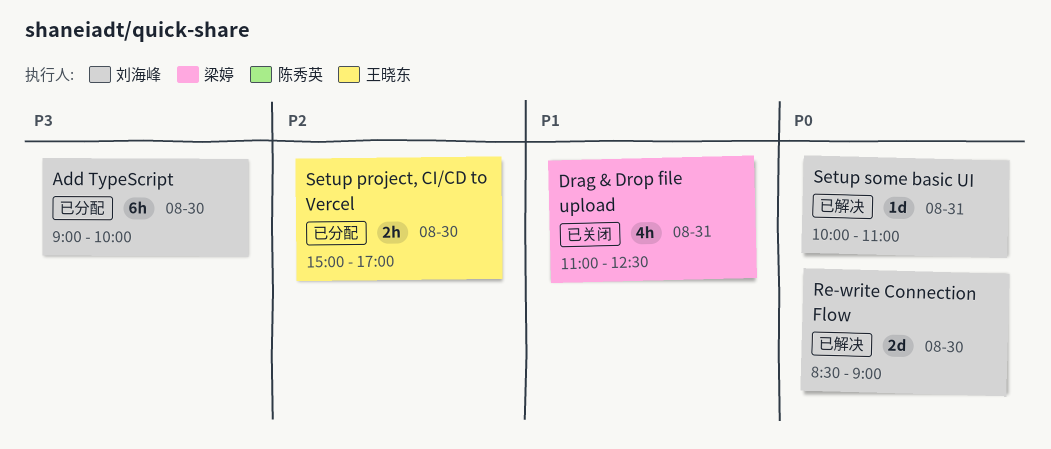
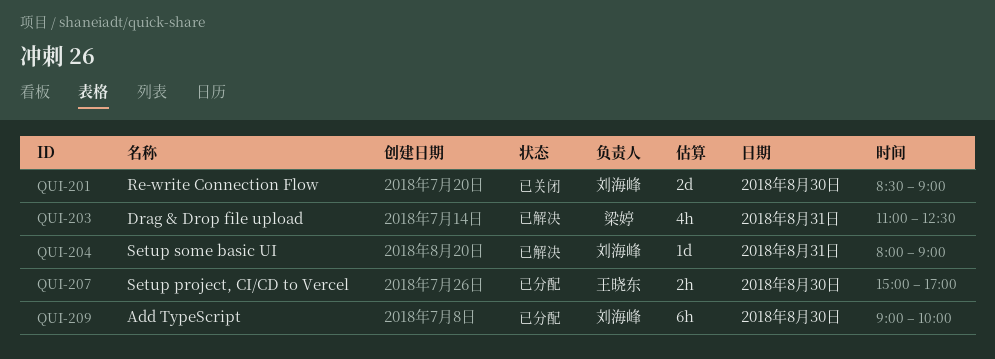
Drag & Drop file upload, status: 已关闭 -> 已解决
Re-write Connection Flow, status: 已解决 -> 已关闭
Setup some basic UI, begins: 10:00 -> 08:00
Setup some basic UI, ends: 11:00 -> 09:00

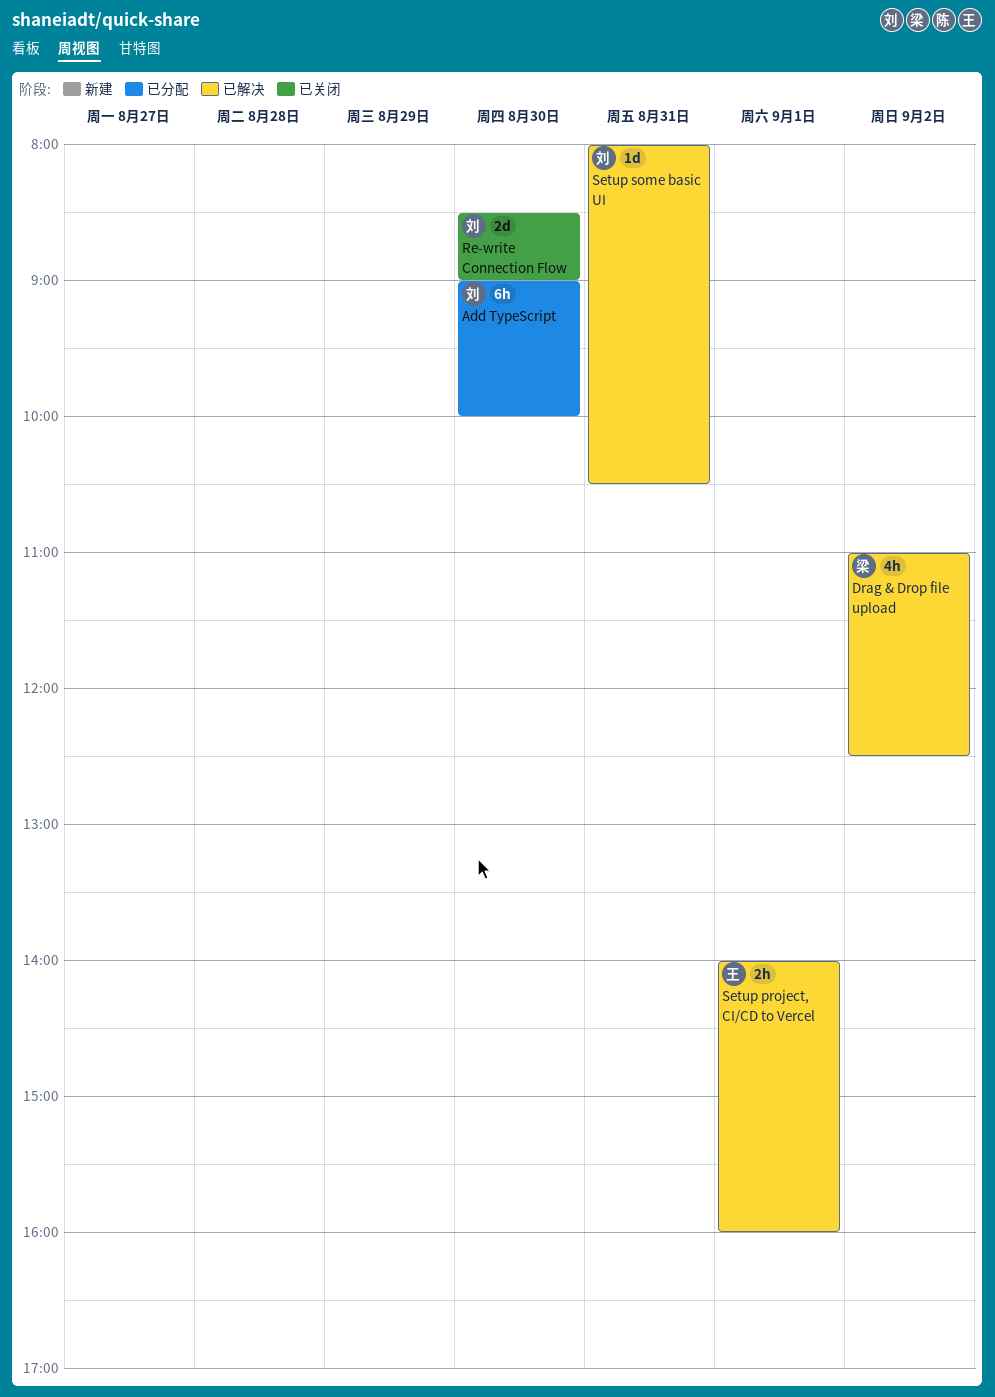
Drag & Drop file upload, day: Aug 31 -> Sep 2
Setup project, CI/CD to Vercel, status: 已分配 -> 已解决
Setup project, CI/CD to Vercel, day: Aug 30 -> Sep 1
Setup project, CI/CD to Vercel, begins: 15:00 -> 14:00
Setup project, CI/CD to Vercel, ends: 17:00 -> 16:00
Setup some basic UI, ends: 09:00 -> 10:30

